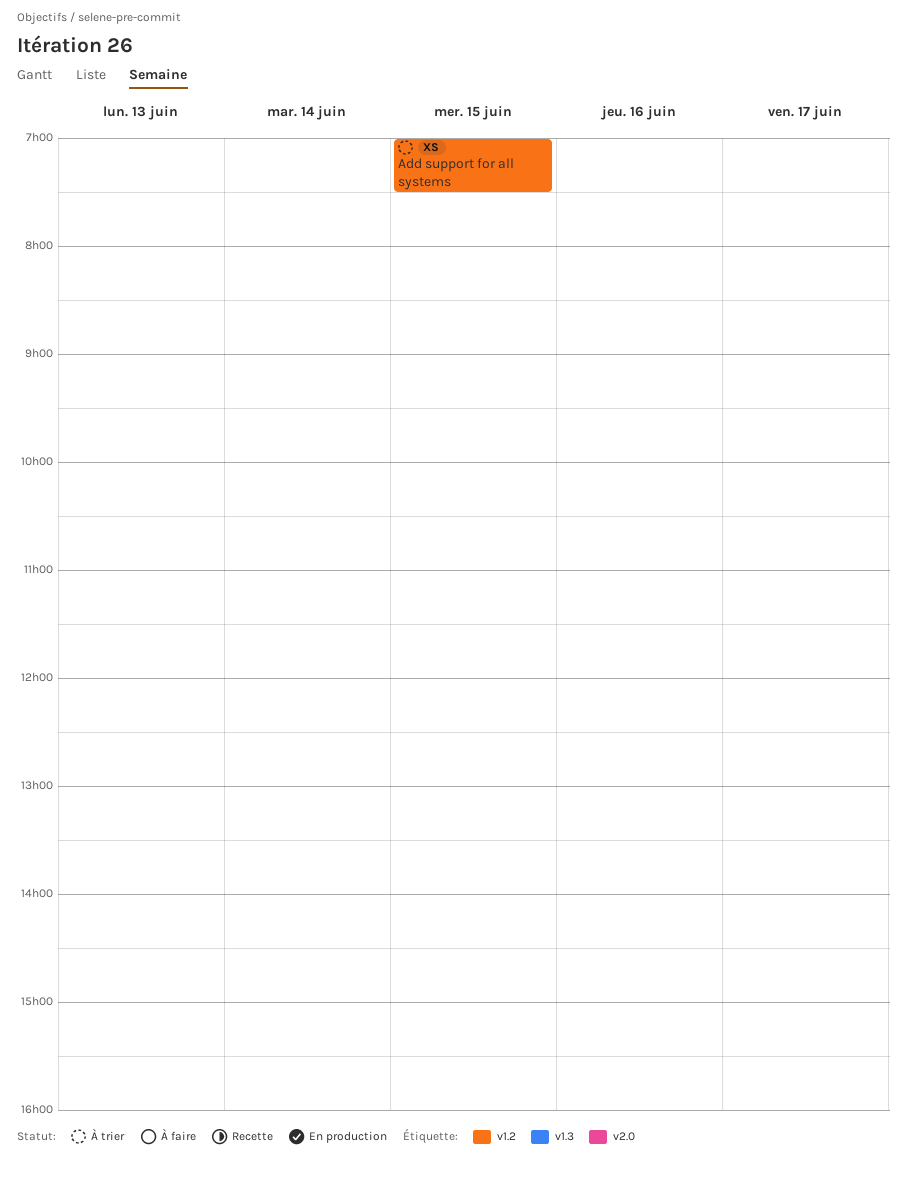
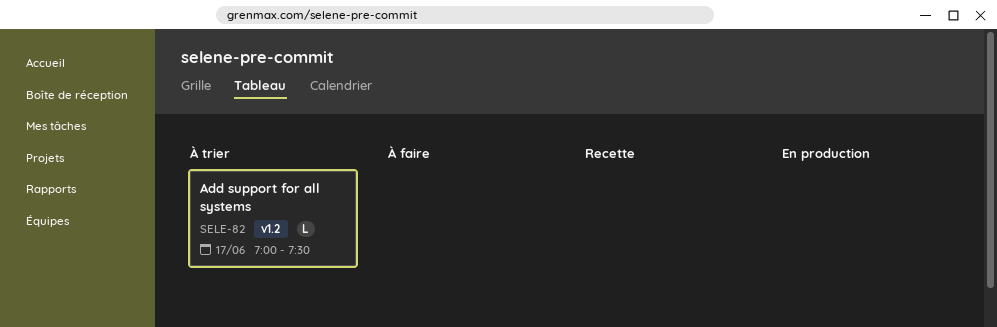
Add support for all systems, estimate: XS -> L
Add support for all systems, day: Jun 15 -> Jun 17

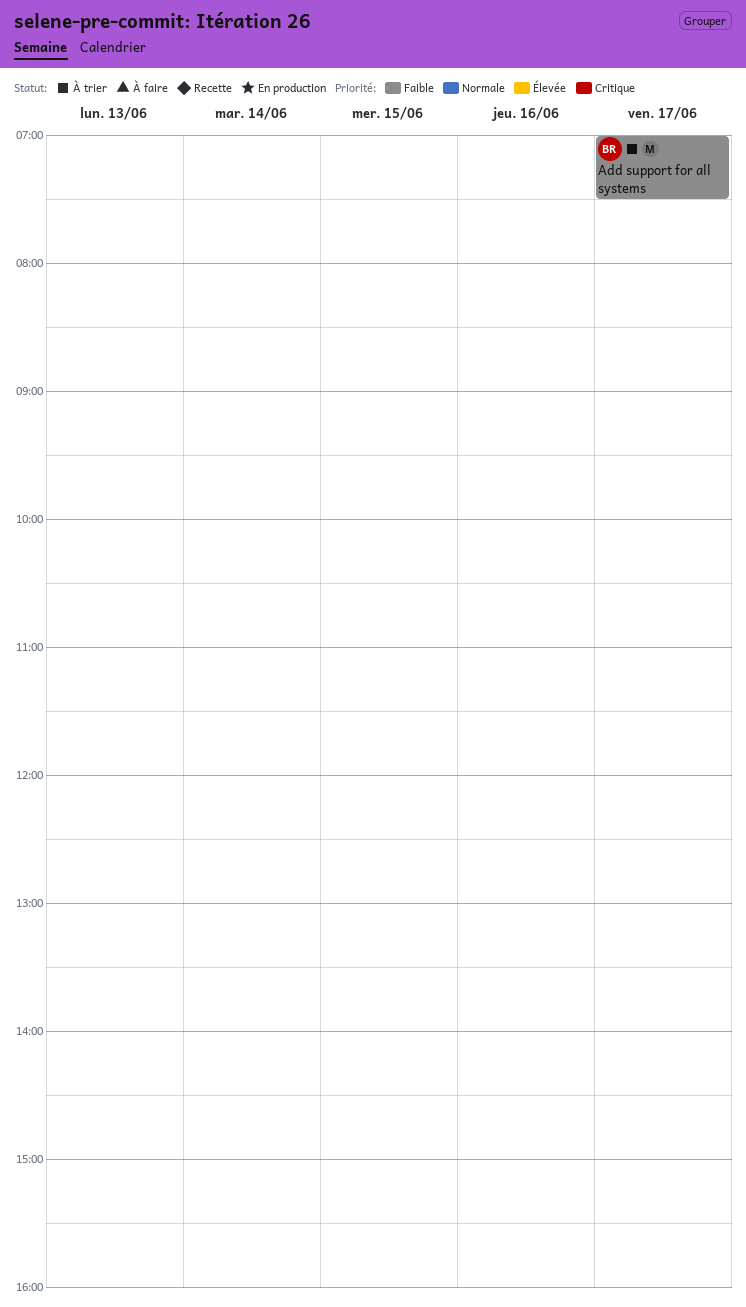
Add support for all systems, estimate: L -> M

